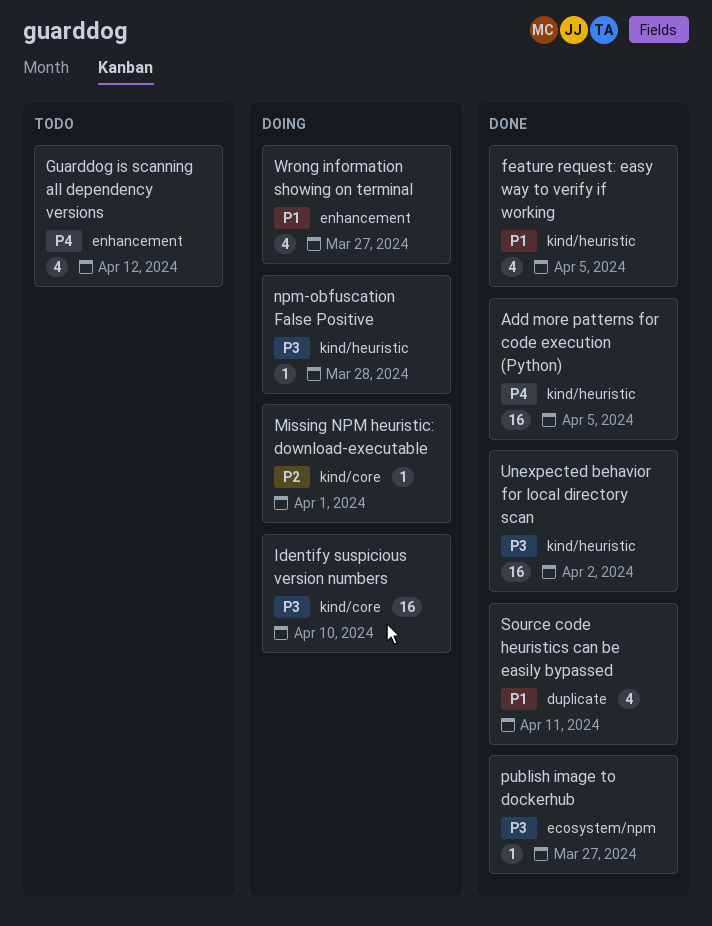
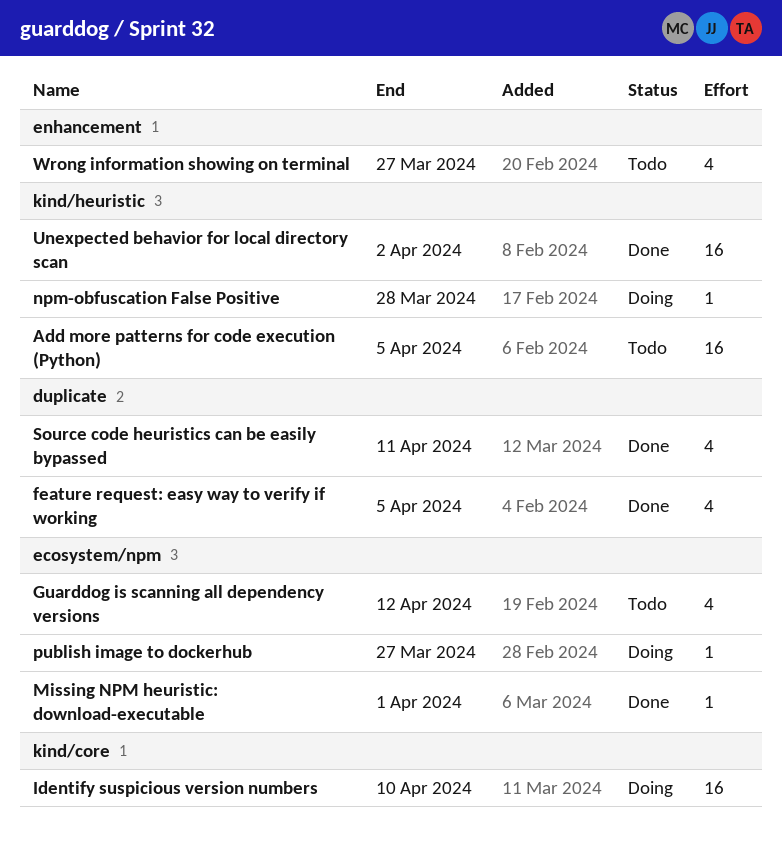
Add more patterns for code execution (Python), status: Done -> Todo
feature request: easy way to verify if working, label: kind/heuristic -> duplicate
Guarddog is scanning all dependency versions, label: enhancement -> ecosystem/npm
Missing NPM heuristic: download-executable, status: Doing -> Done
Missing NPM heuristic: download-executable, label: kind/core -> ecosystem/npm
publish image to dockerhub, status: Done -> Doing
Wrong information showing on terminal, status: Doing -> Todo

